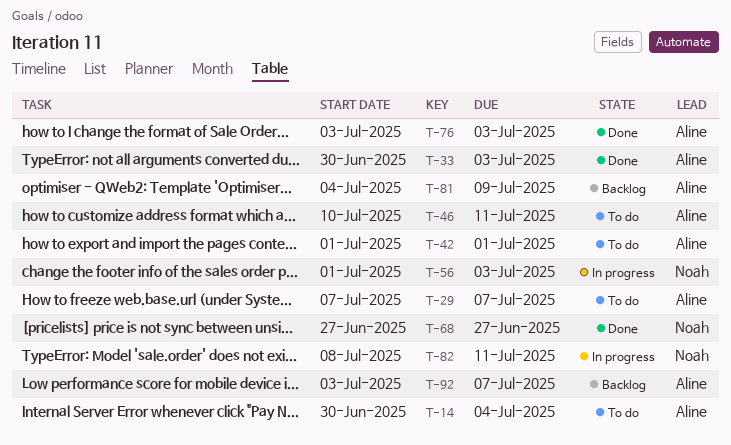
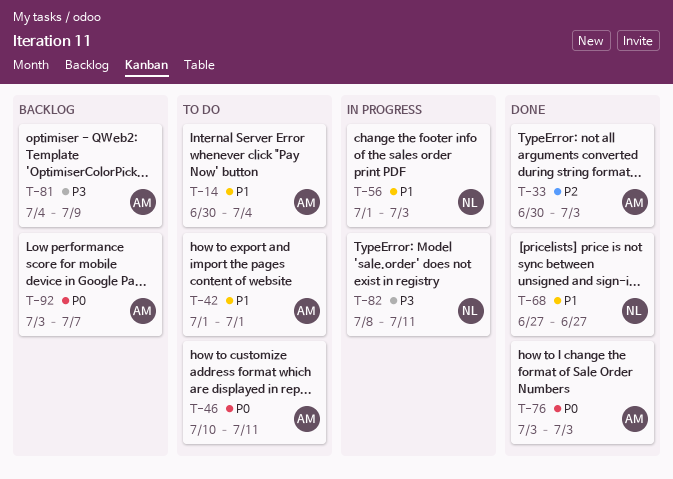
T-29: present -> none

